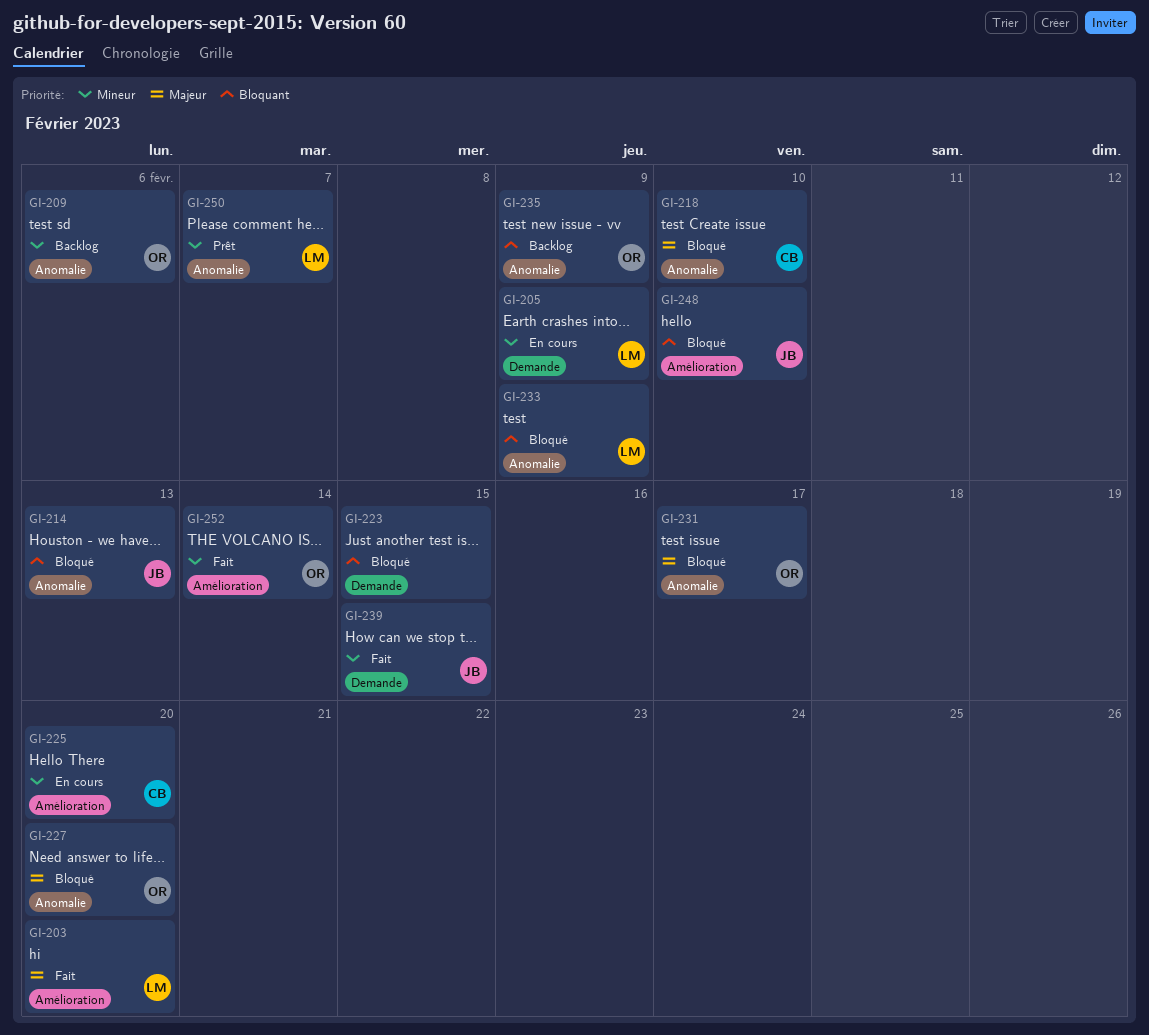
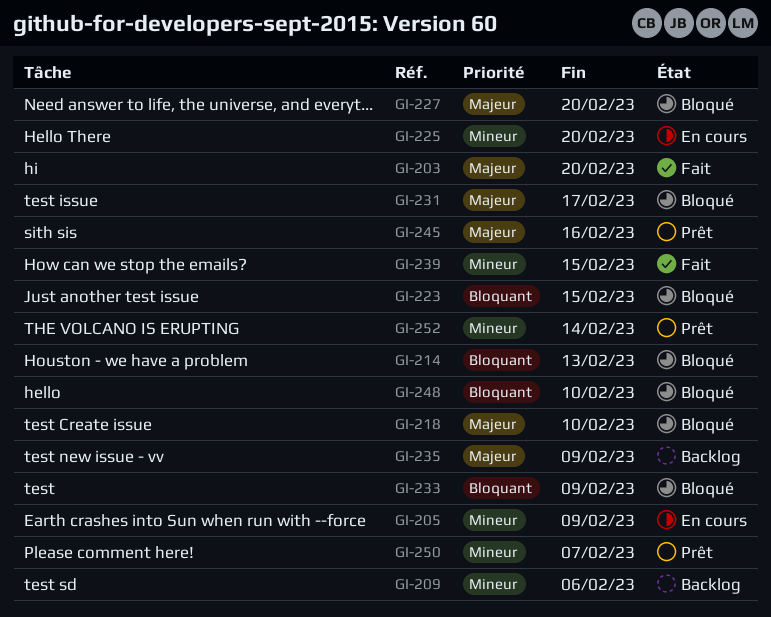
GI-235, priority: Bloquant -> Majeur
GI-245: none -> present
GI-252, status: Fait -> Prêt

